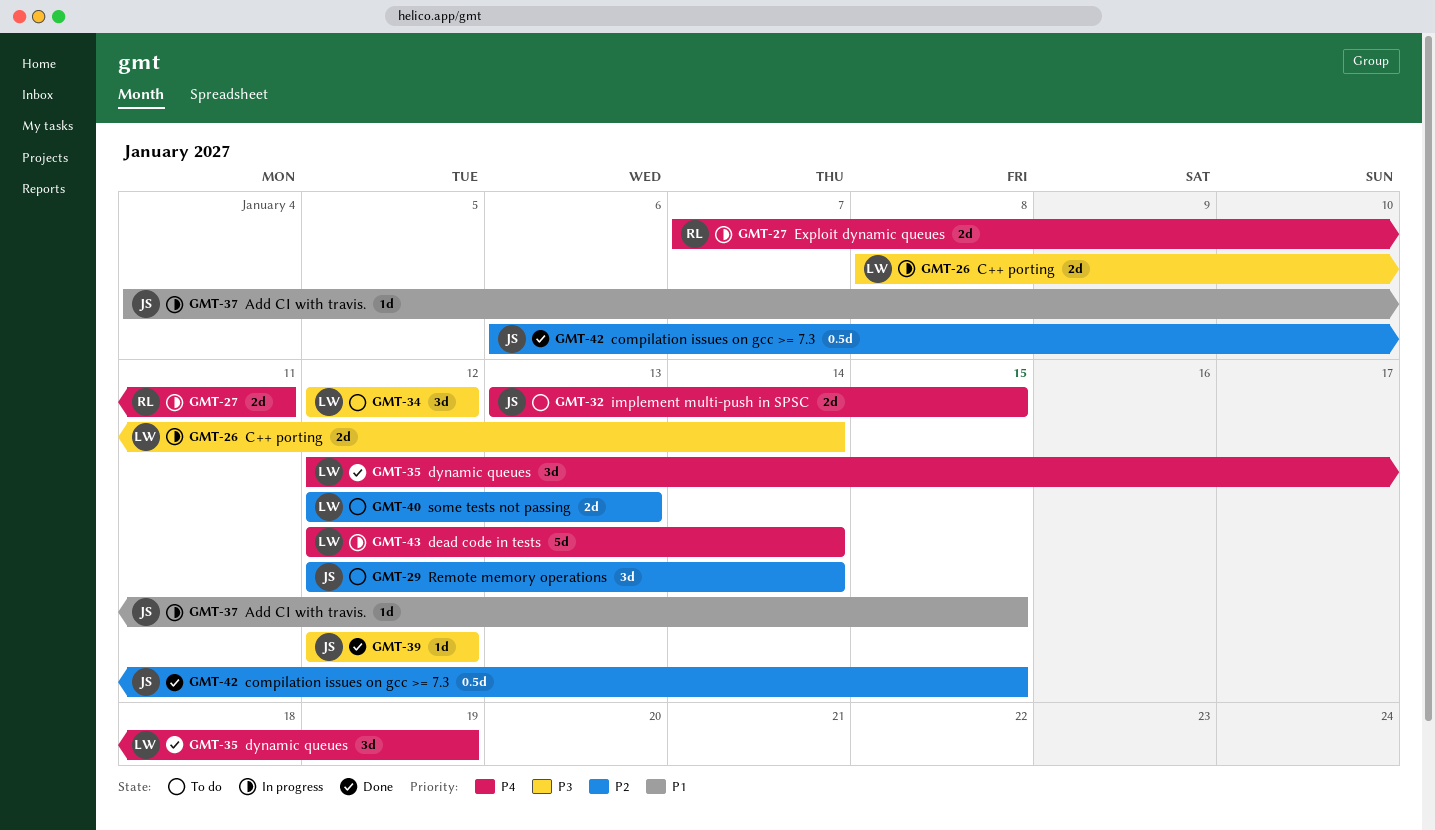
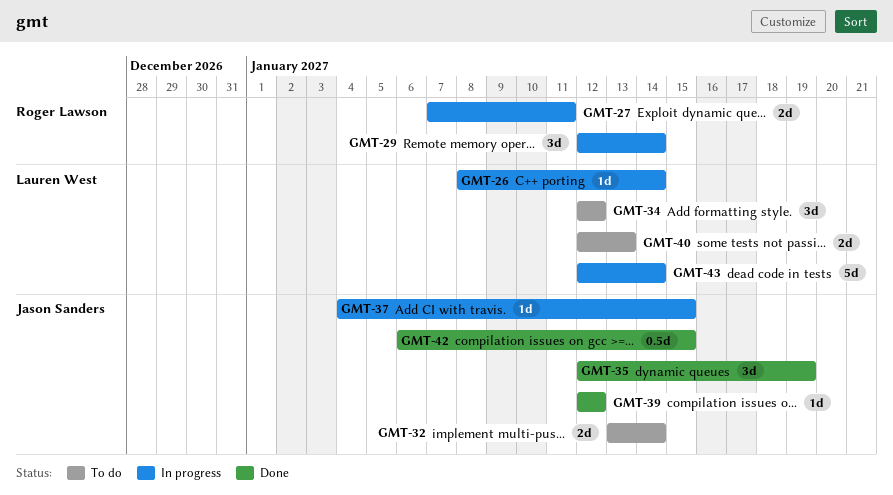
GMT-26, estimate: 2d -> 1d
GMT-29, status: To do -> In progress
GMT-29, owner: Jason Sanders -> Roger Lawson
GMT-32, due: Jan 15 -> Jan 14
GMT-35, owner: Lauren West -> Jason Sanders

